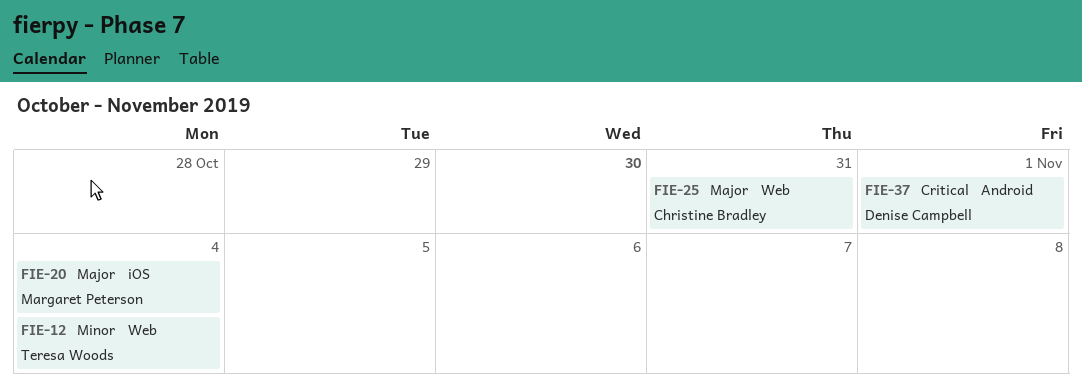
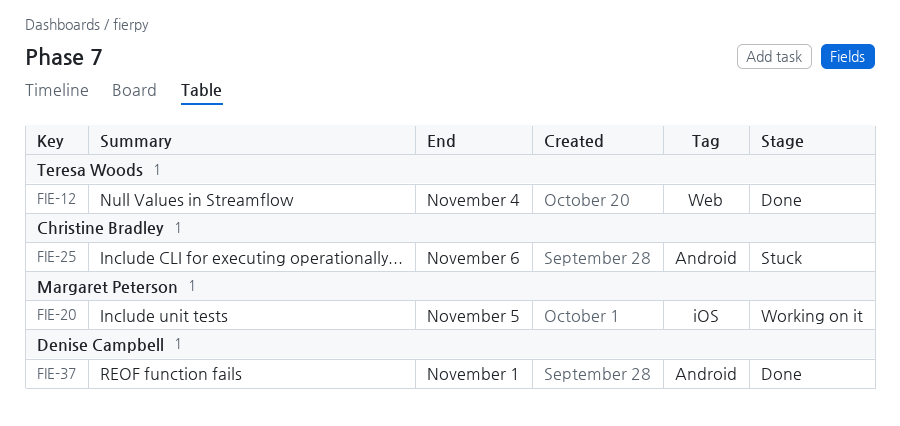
FIE-20, due: Nov 4 -> Nov 5
FIE-25, label: Web -> Android
FIE-25, due: Oct 31 -> Nov 6

